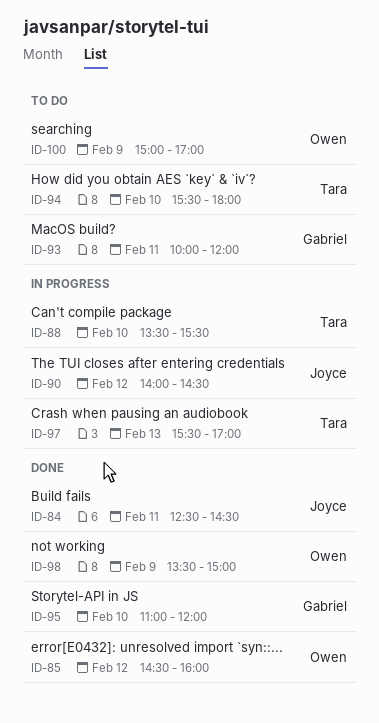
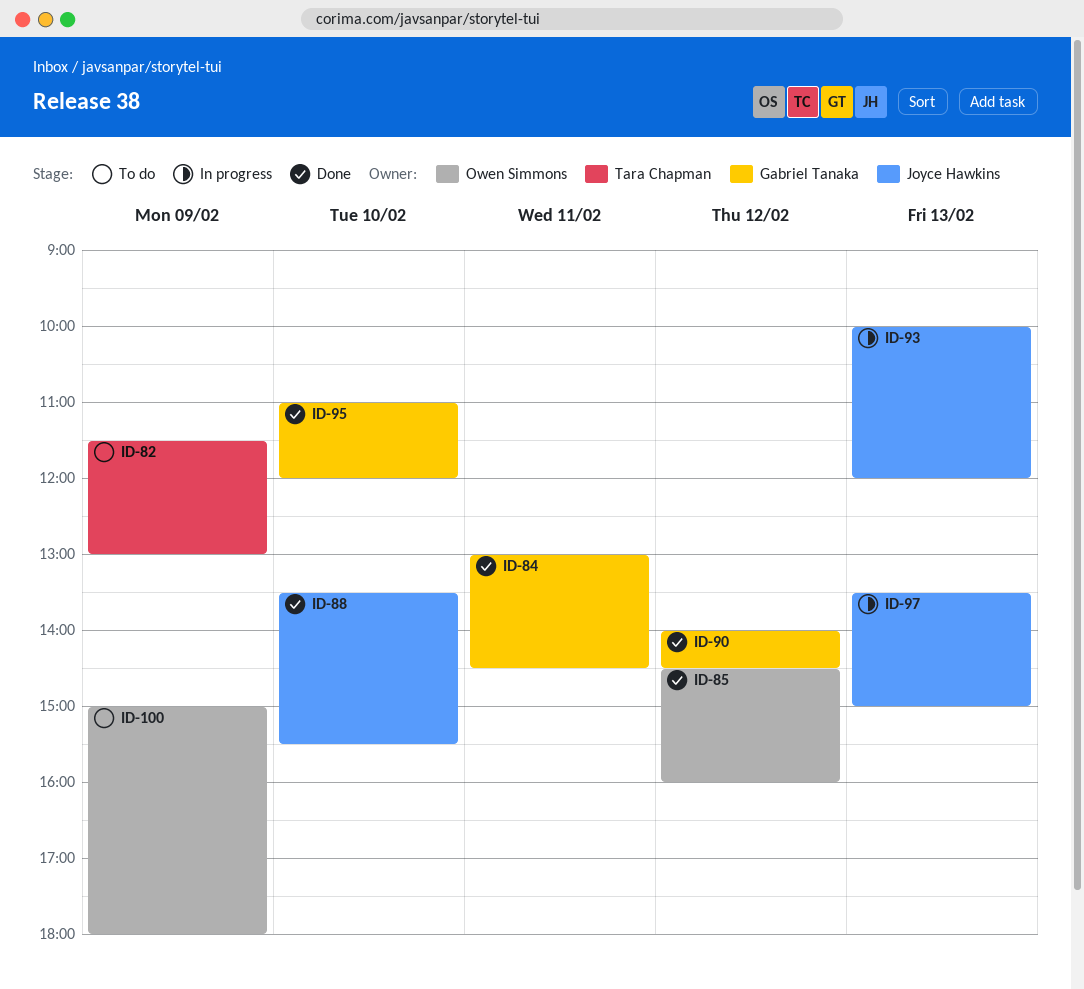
ID-82: none -> present
ID-84, owner: Joyce Hawkins -> Gabriel Tanaka
ID-84, begins: 12:30 -> 13:00
ID-88, status: In progress -> Done
ID-88, owner: Tara Chapman -> Joyce Hawkins
ID-90, status: In progress -> Done
ID-90, owner: Joyce Hawkins -> Gabriel Tanaka
ID-93, status: To do -> In progress
ID-93, owner: Gabriel Tanaka -> Joyce Hawkins
ID-93, day: Feb 11 -> Feb 13
ID-94: present -> none
ID-97, owner: Tara Chapman -> Joyce Hawkins
ID-97, begins: 15:30 -> 13:30
ID-97, ends: 17:00 -> 15:00
ID-98: present -> none
ID-100, ends: 17:00 -> 18:00

